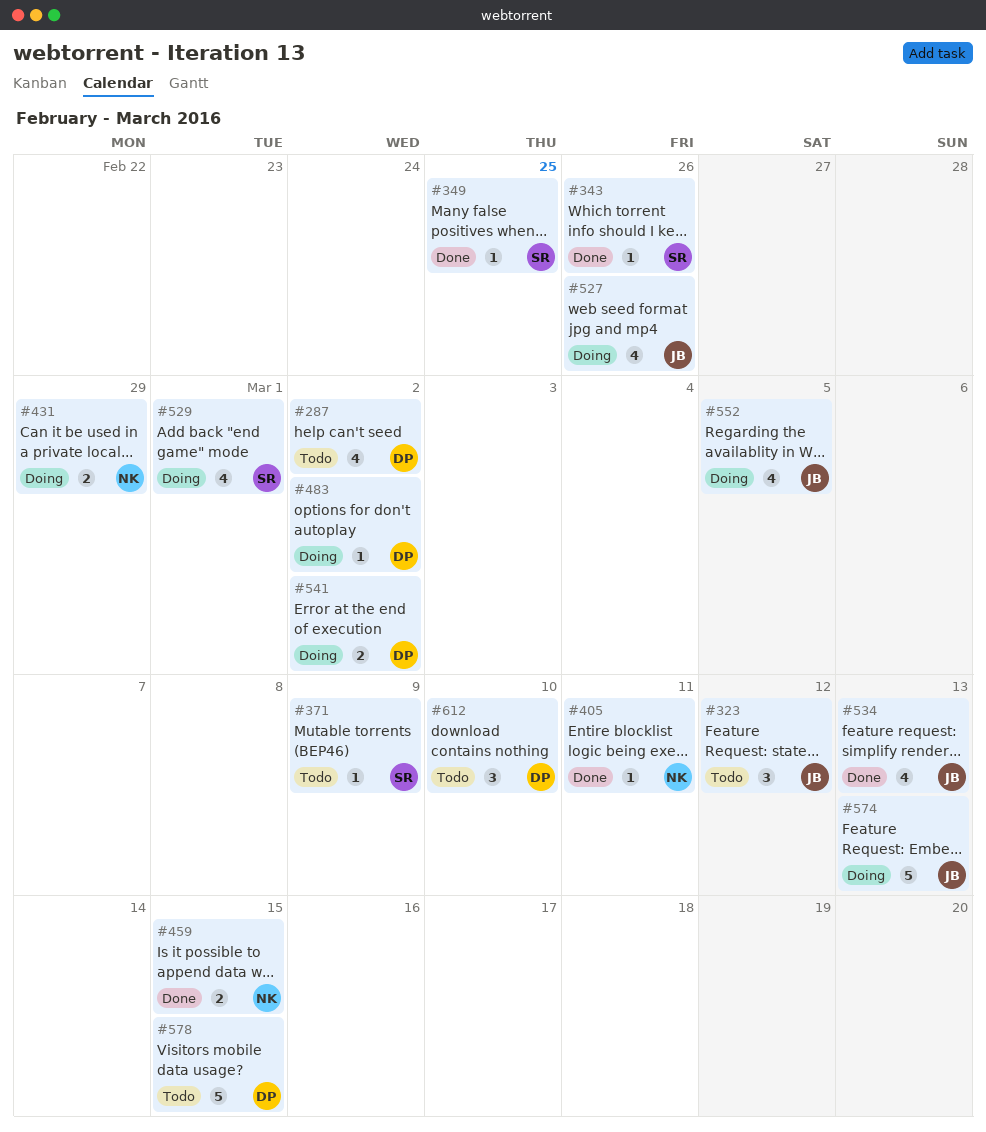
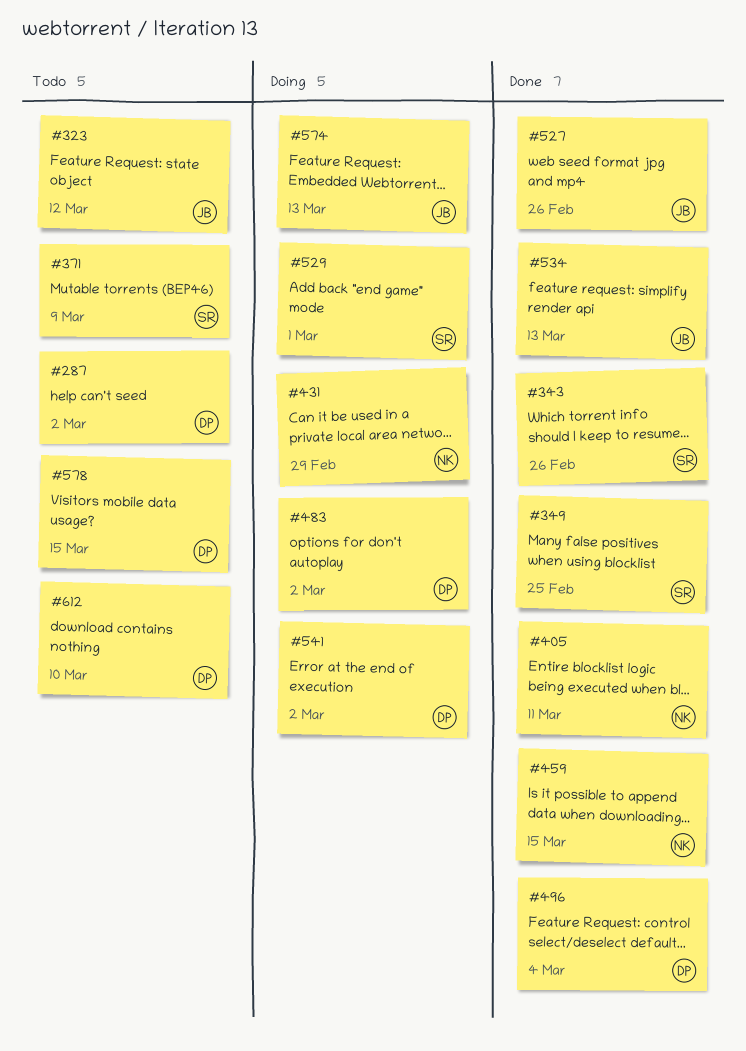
#496: none -> present
#527, status: Doing -> Done
#552: present -> none

